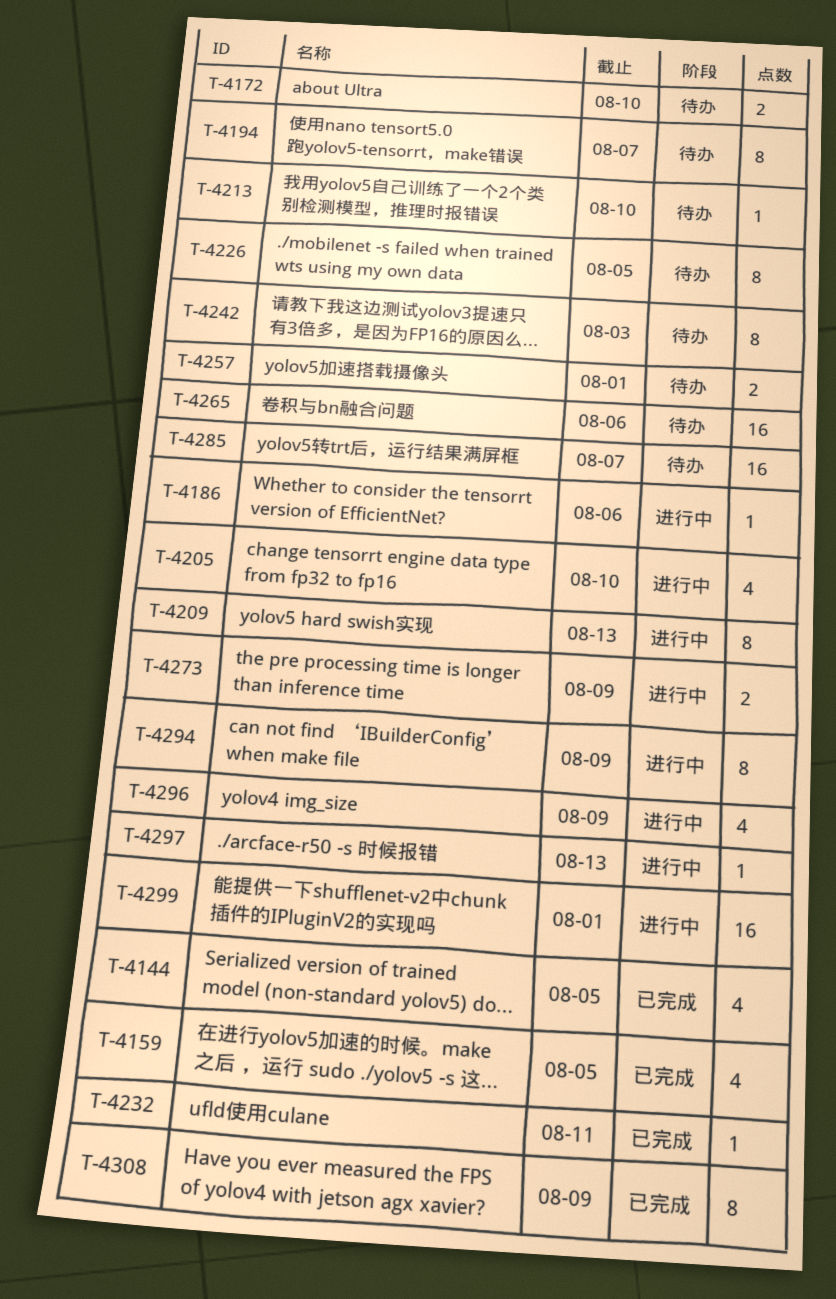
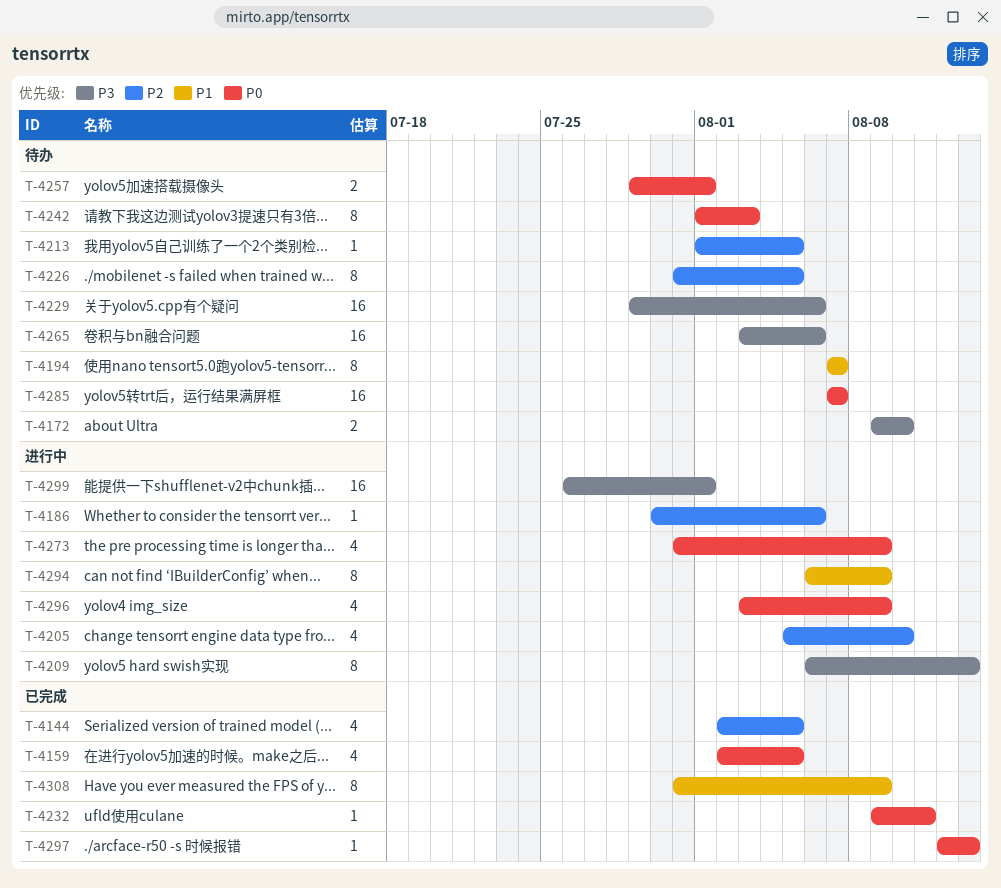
T-4213, due: Aug 10 -> Aug 5
T-4229: none -> present
T-4273, estimate: 2 -> 4
T-4297, status: 进行中 -> 已完成

